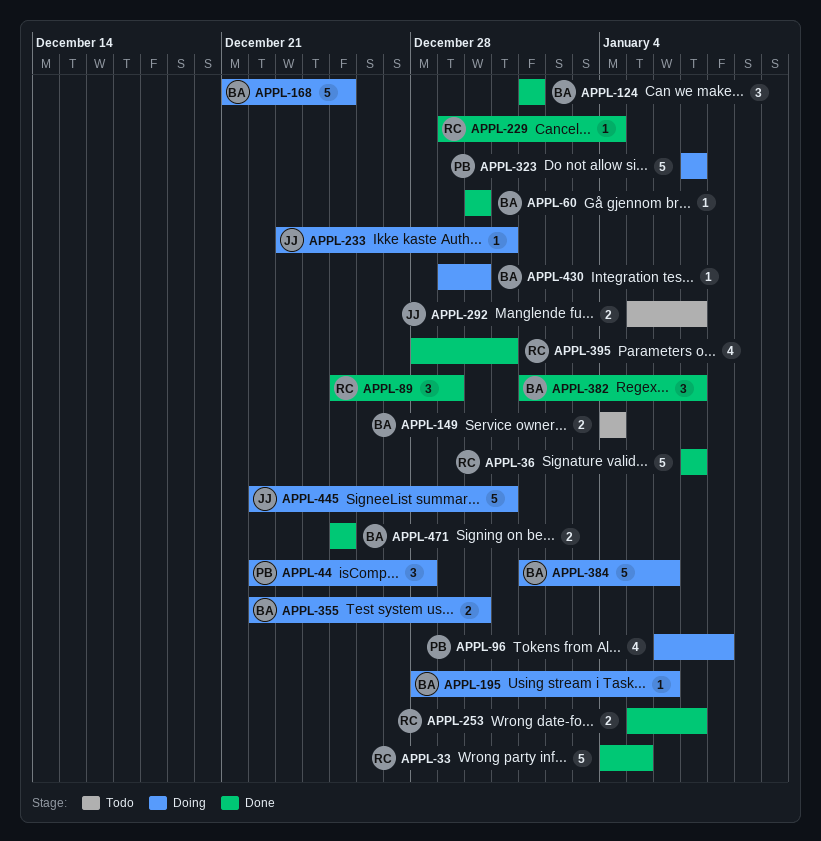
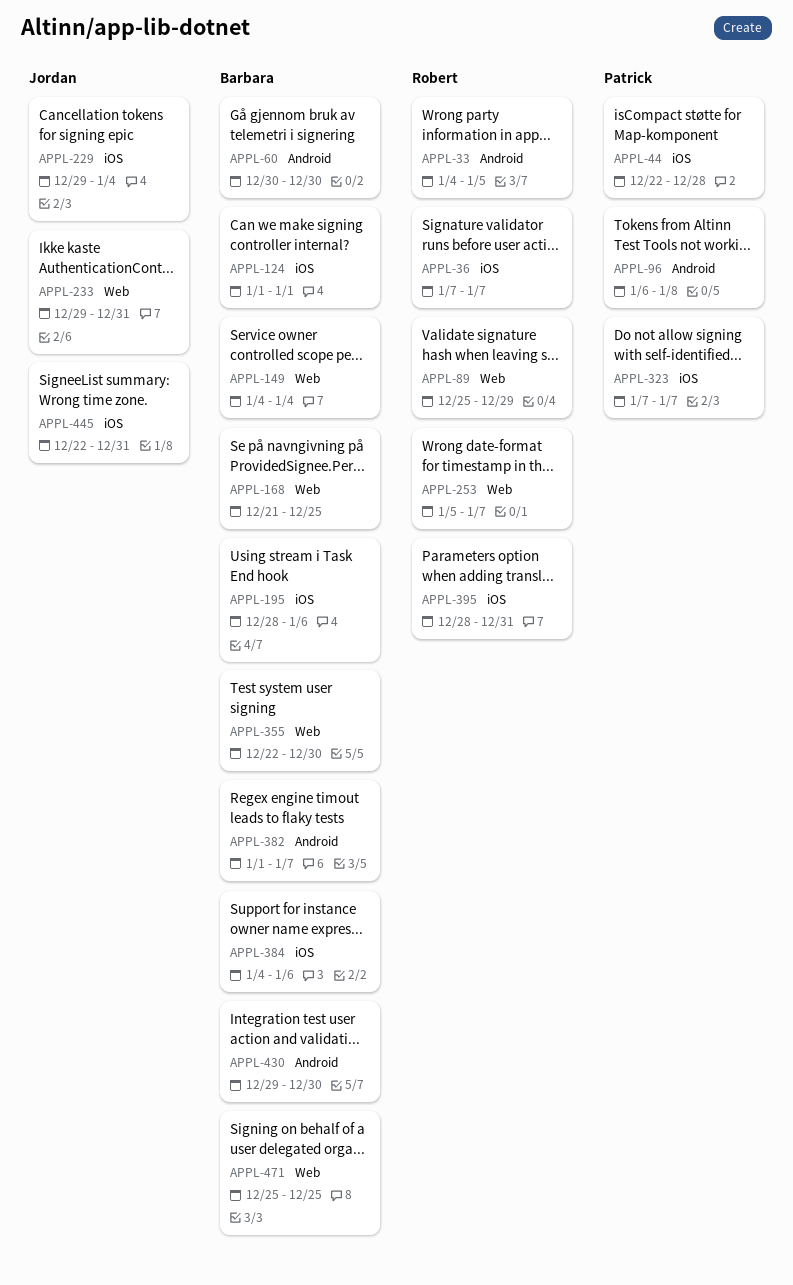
APPL-229, owner: Robert -> Jordan
APPL-233, start: Dec 23 -> Dec 29
APPL-292: present -> none
APPL-384, start: Jan 1 -> Jan 4

